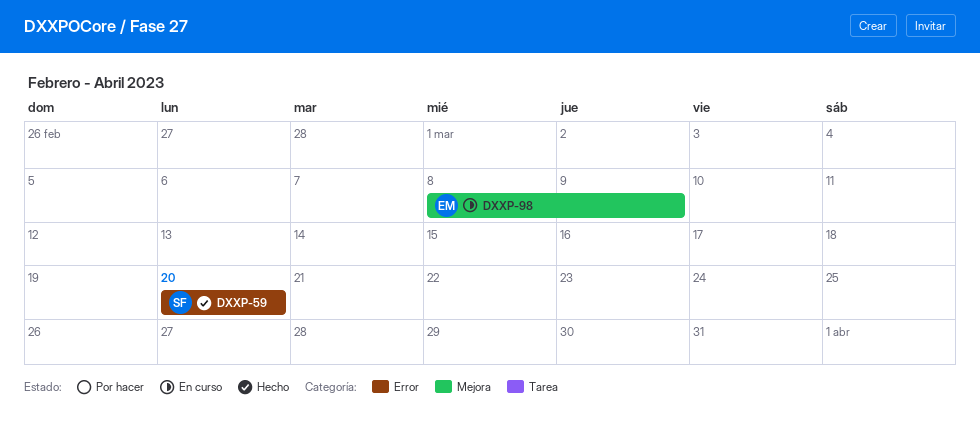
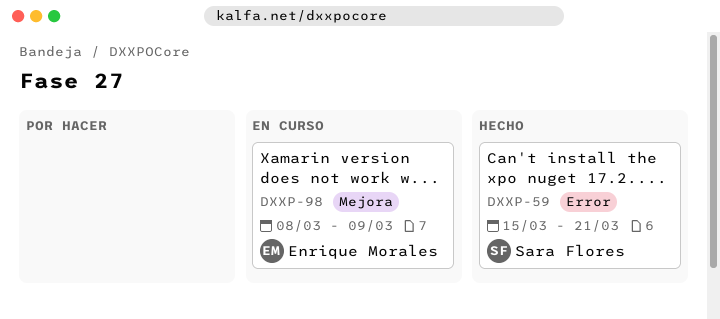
DXXP-59, start: Mar 20 -> Mar 15
DXXP-59, due: Mar 20 -> Mar 21

